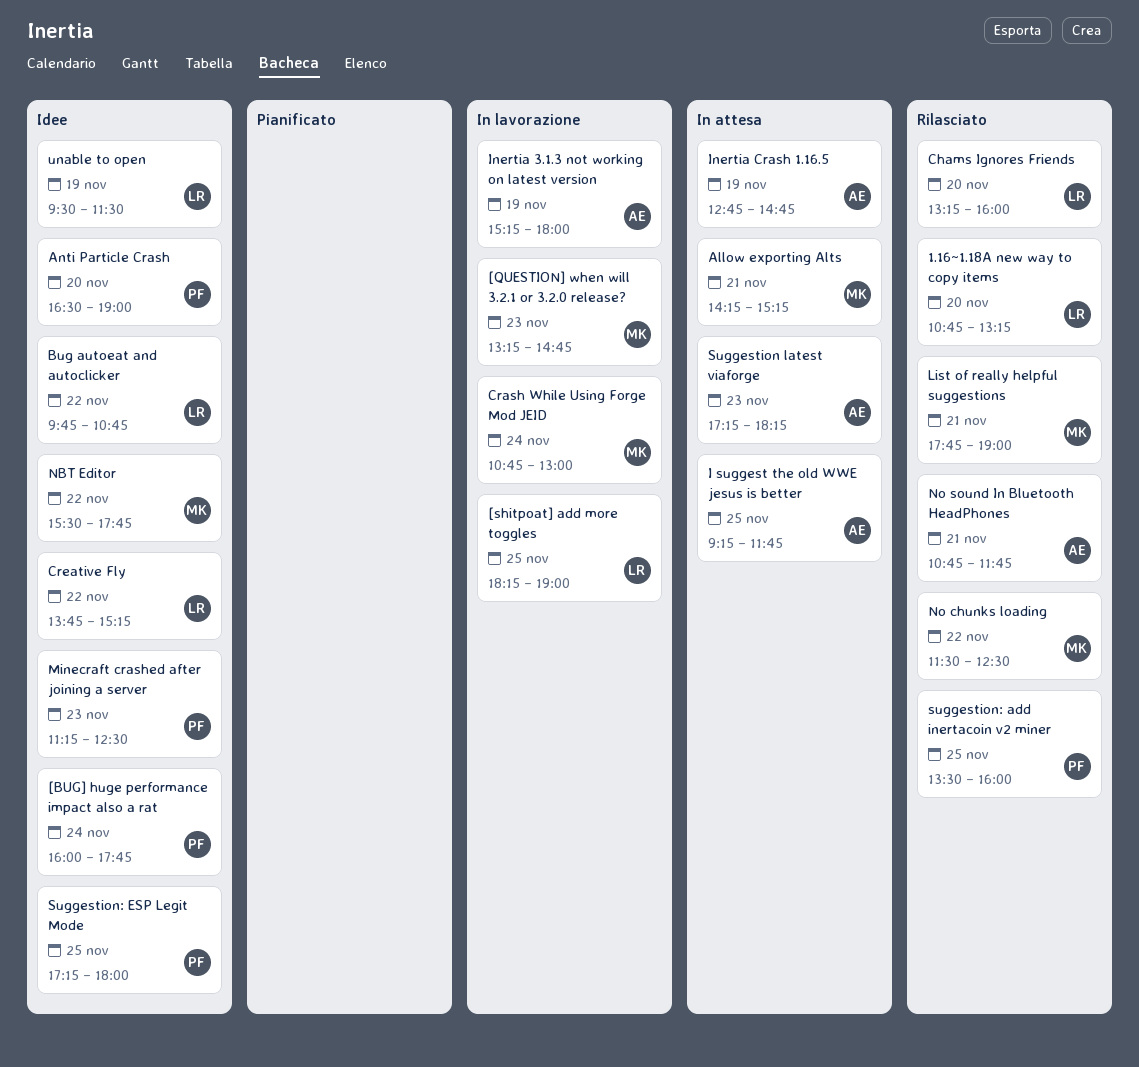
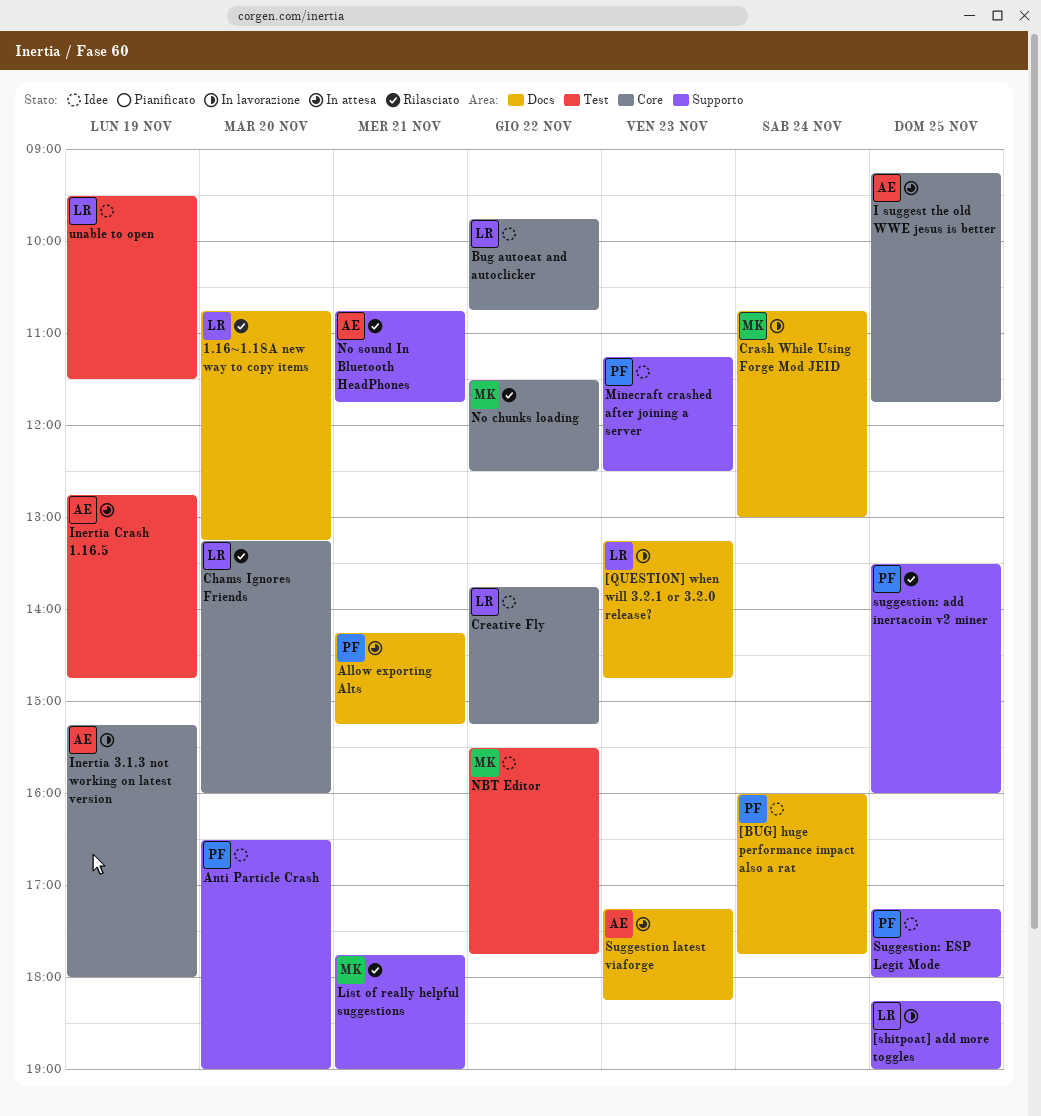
[QUESTION] when will 3.2.1 or 3.2.0 release?, owner: MK -> LR
Allow exporting Alts, owner: MK -> PF

